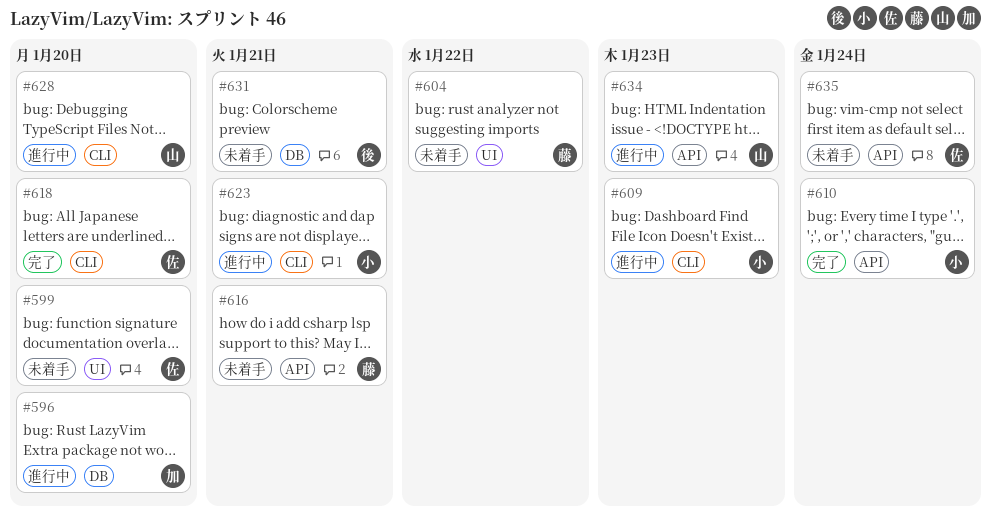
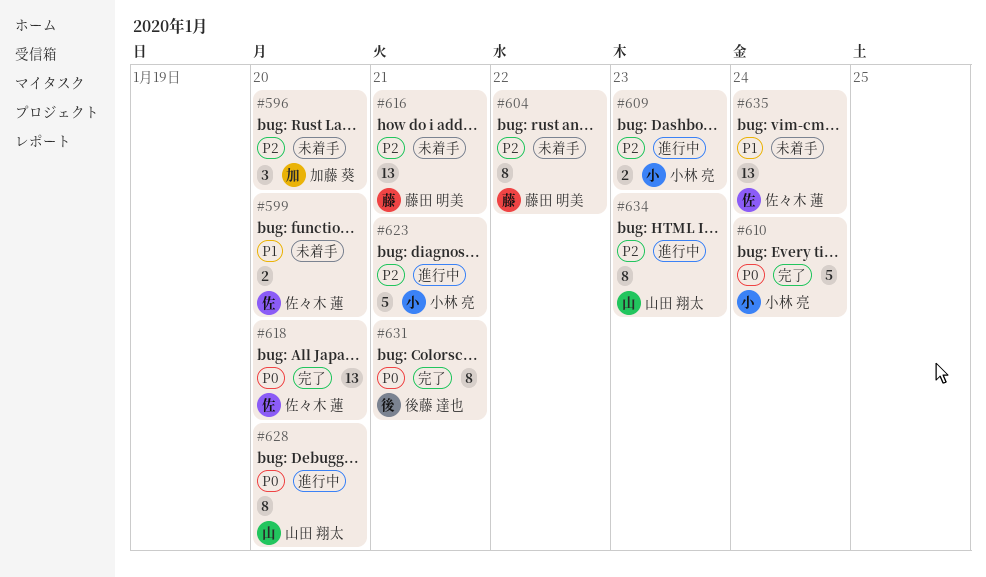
#596, status: 進行中 -> 未着手
#631, status: 未着手 -> 完了

